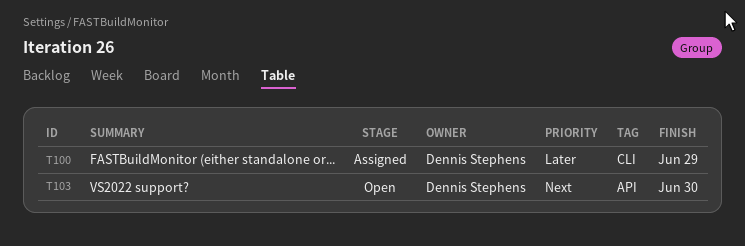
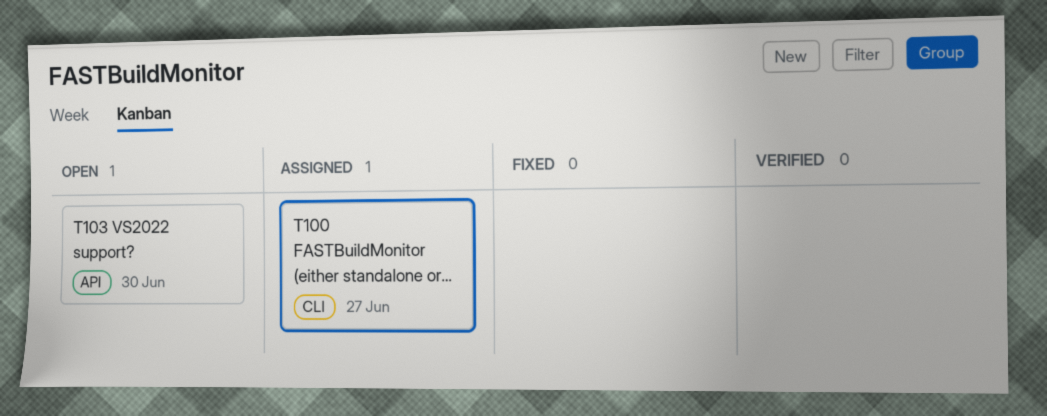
T100, due: Jun 29 -> Jun 27

